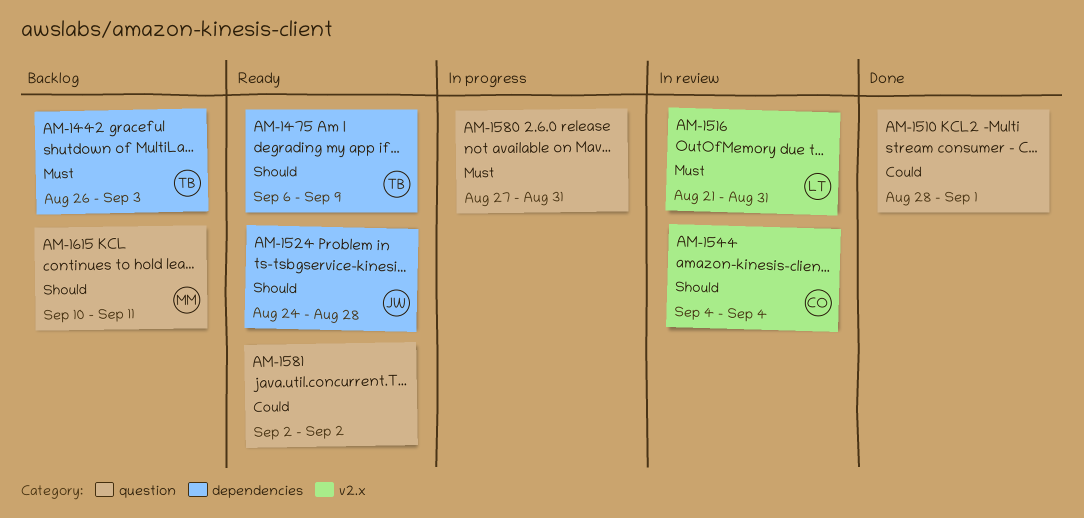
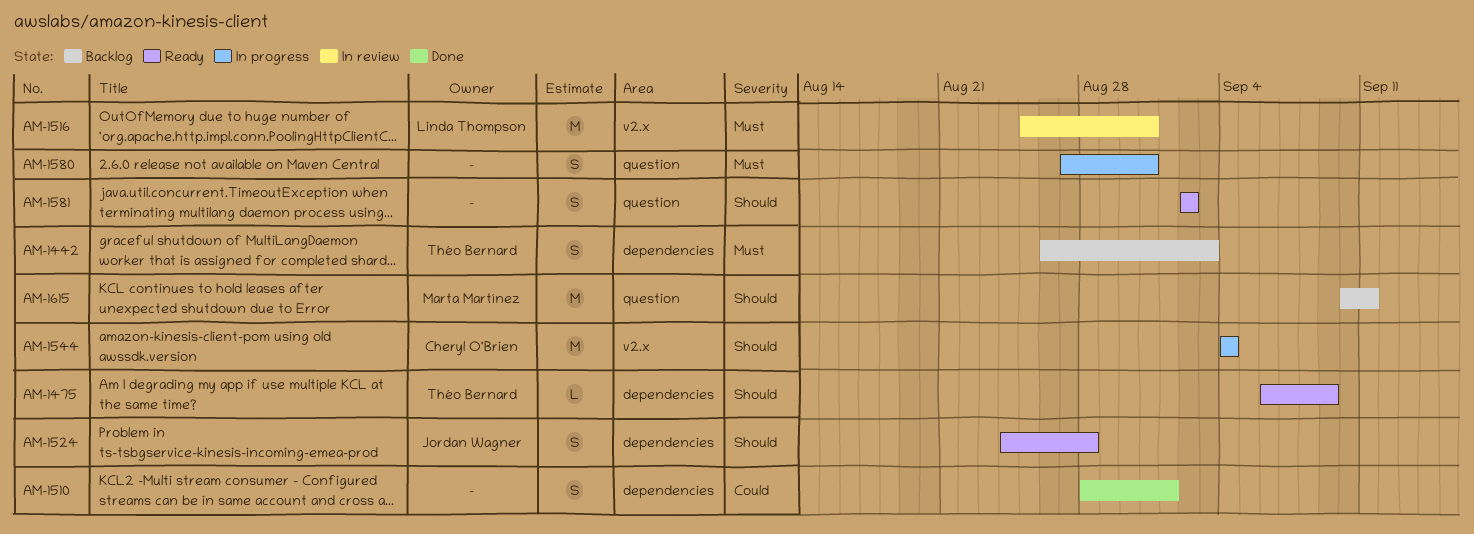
AM-1510, label: question -> dependencies
AM-1516, start: Aug 21 -> Aug 25
AM-1544, status: In review -> In progress
AM-1581, priority: Could -> Should

